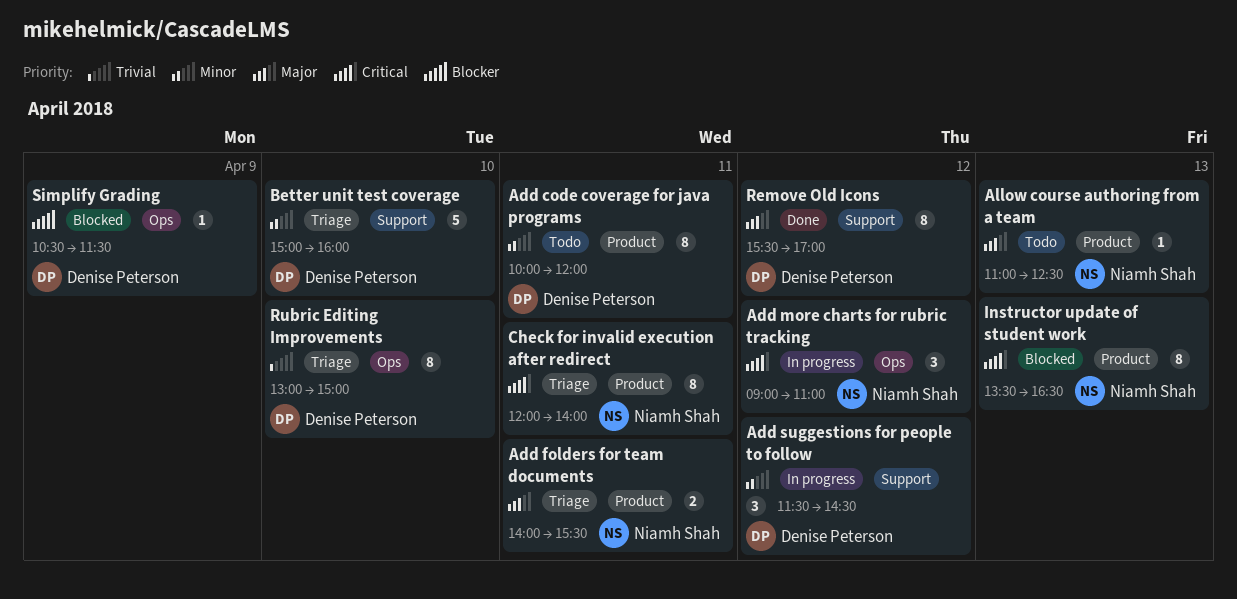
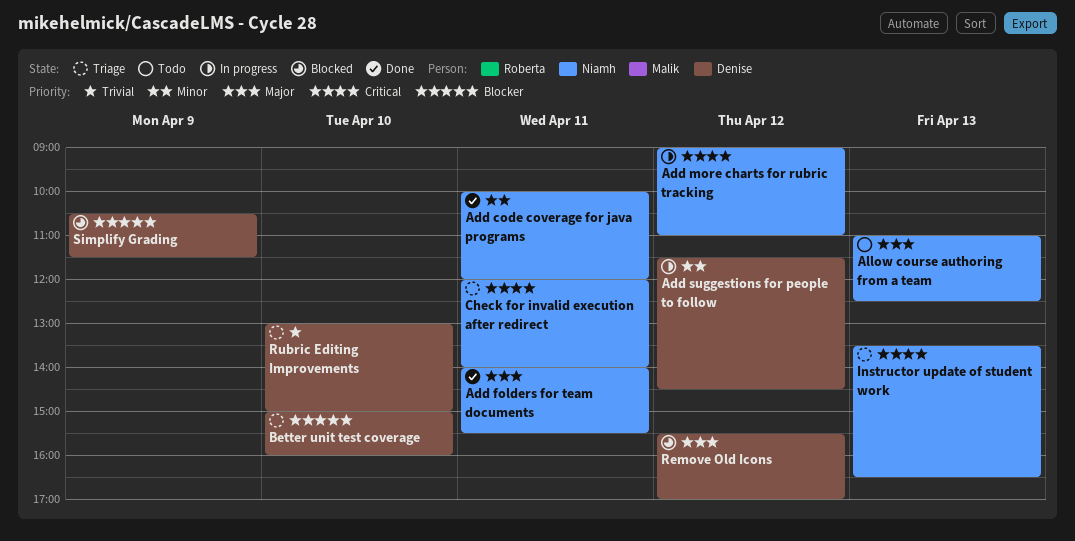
Add code coverage for java programs, status: Todo -> Done
Add code coverage for java programs, owner: Denise Peterson -> Niamh Shah
Add folders for team documents, status: Triage -> Done
Better unit test coverage, priority: Minor -> Blocker
Instructor update of student work, status: Blocked -> Triage
Remove Old Icons, status: Done -> Blocked

